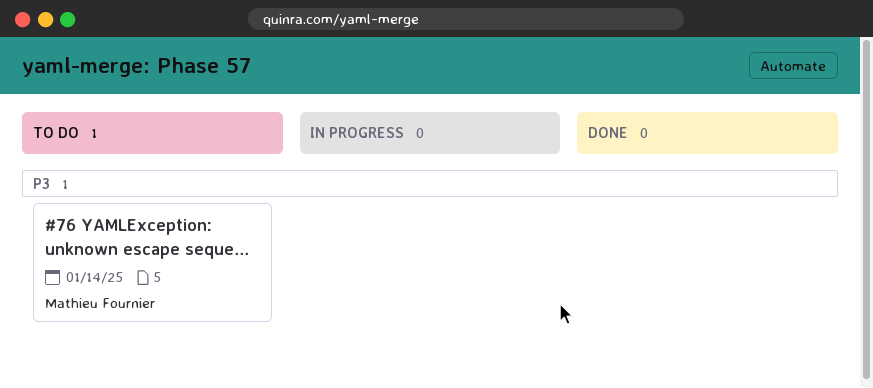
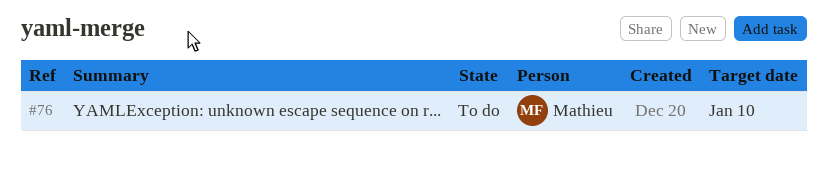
#76, due: Jan 14 -> Jan 10

